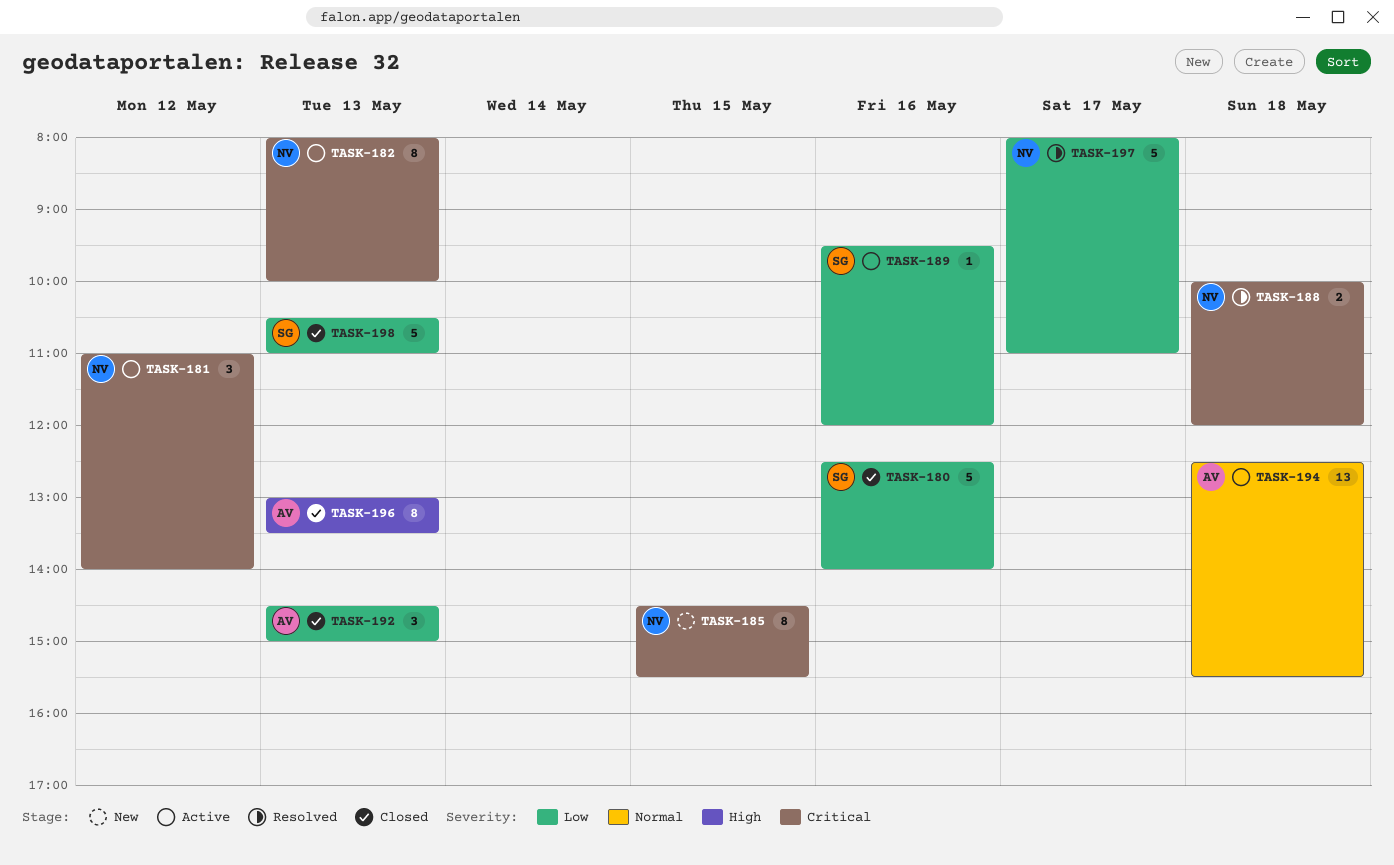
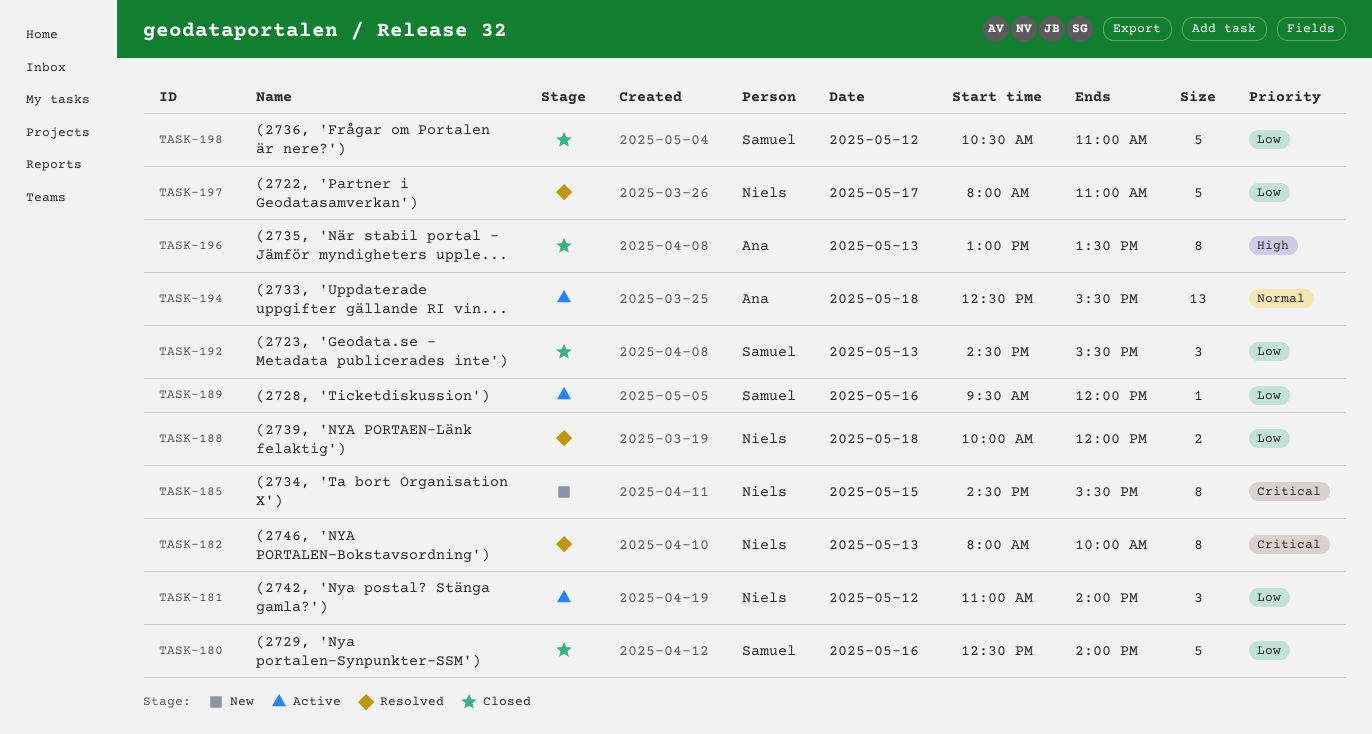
TASK-181, priority: Critical -> Low
TASK-182, status: Active -> Resolved
TASK-188, priority: Critical -> Low
TASK-192, owner: Ana -> Samuel
TASK-192, ends: 15:00 -> 15:30
TASK-198, day: May 13 -> May 12

